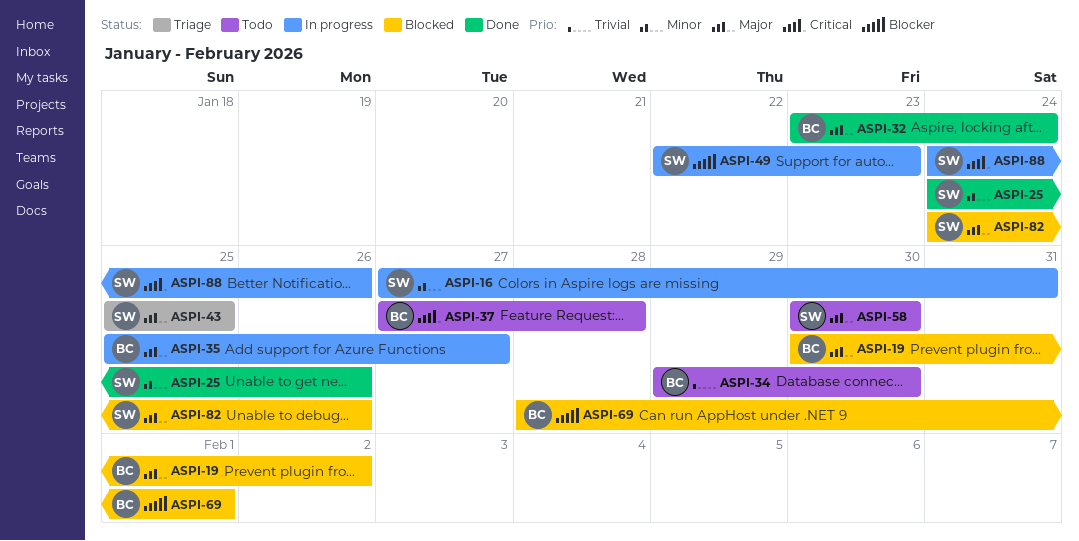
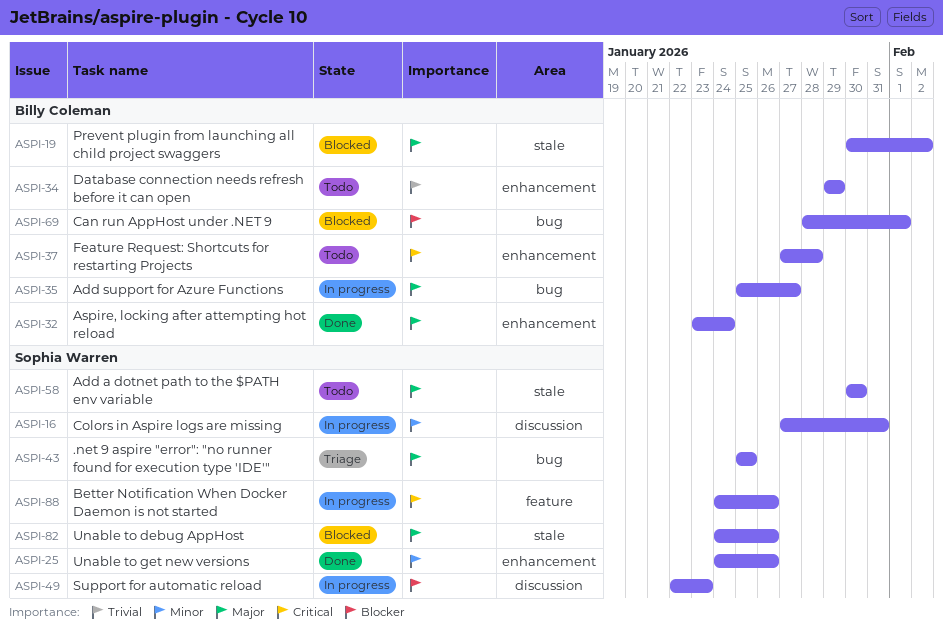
ASPI-34, due: Jan 30 -> Jan 29

